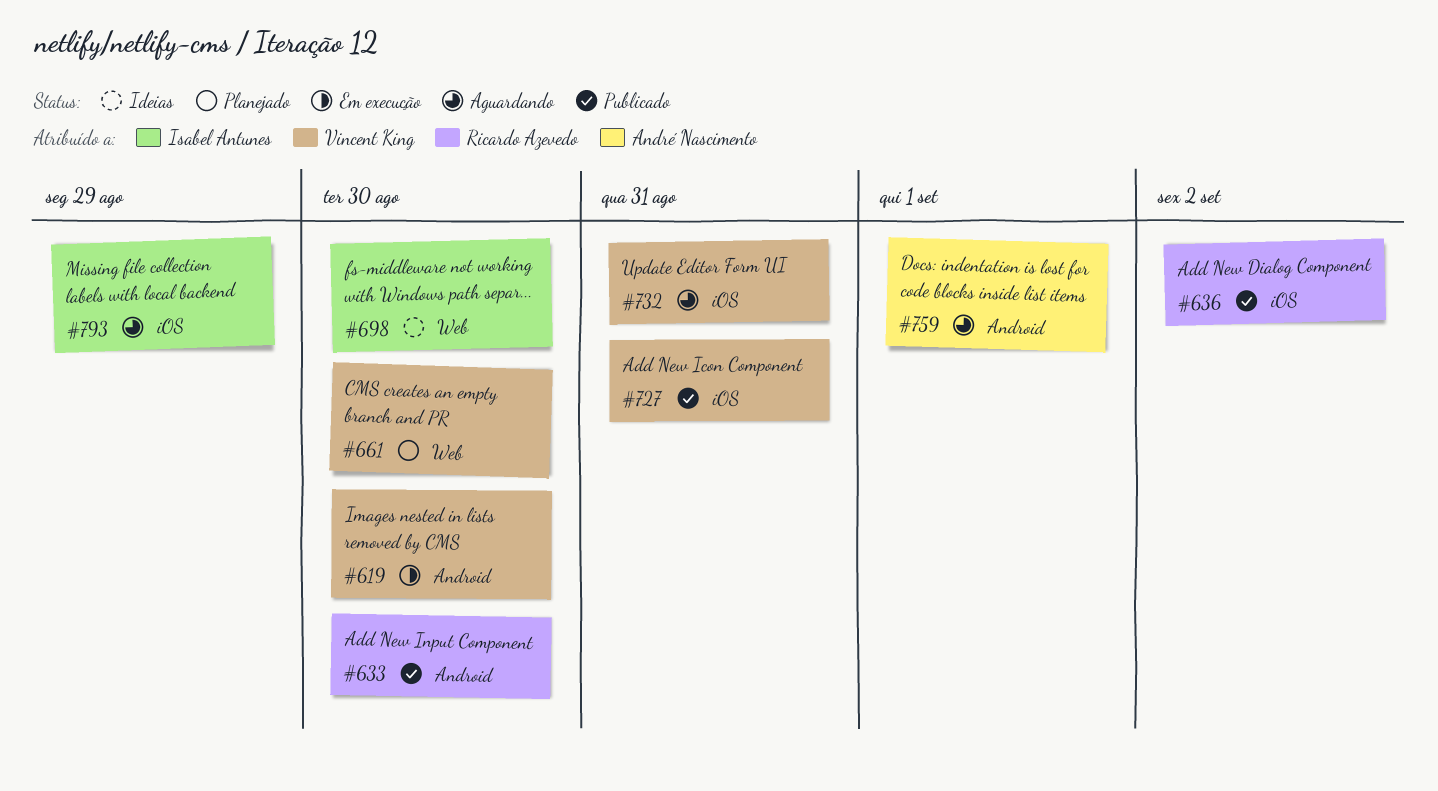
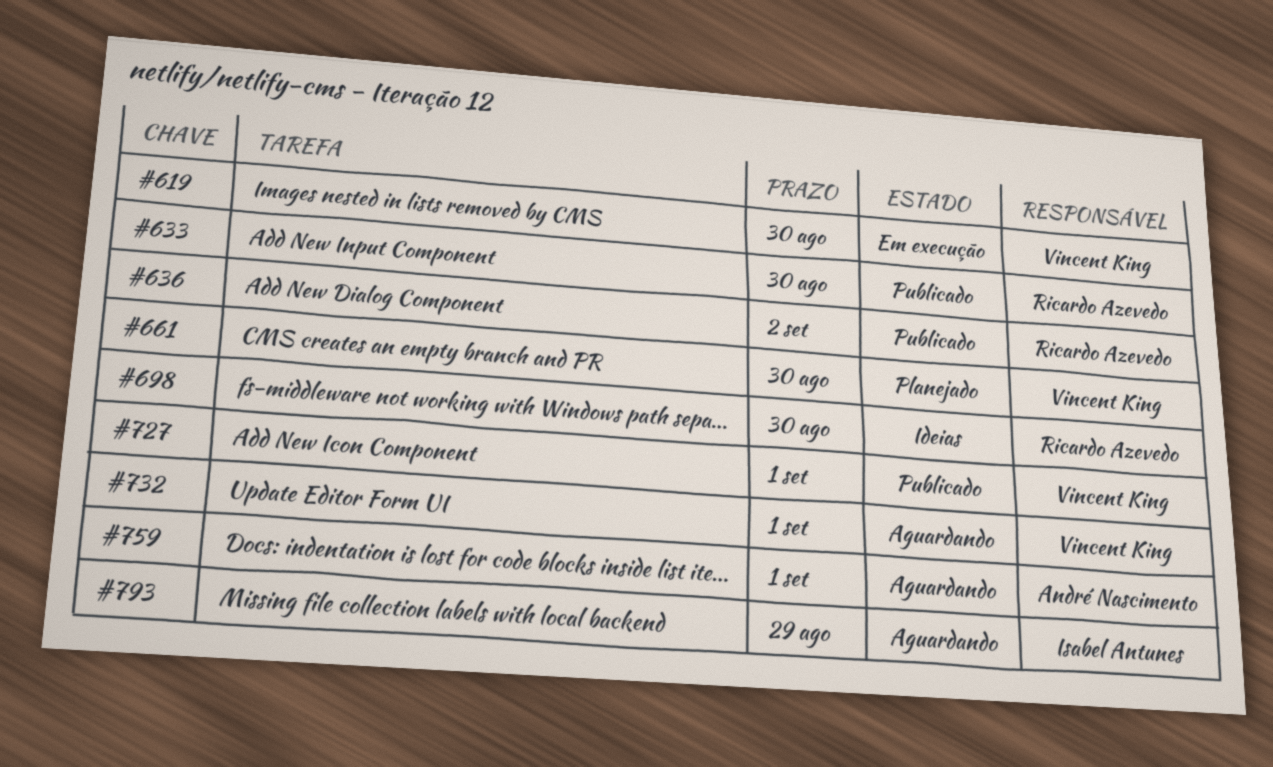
#698, owner: Isabel Antunes -> Ricardo Azevedo
#727, due: Aug 31 -> Sep 1
#732, due: Aug 31 -> Sep 1

